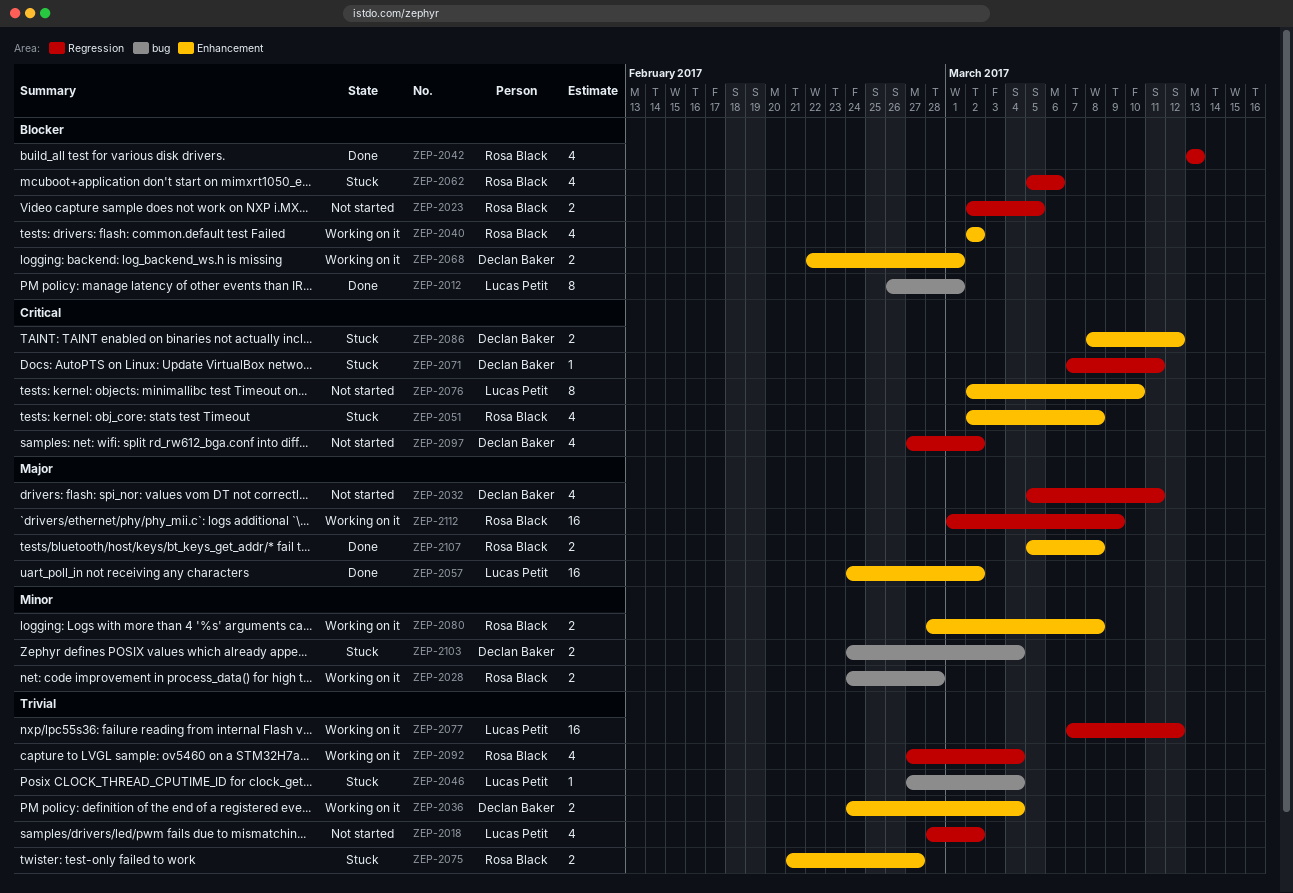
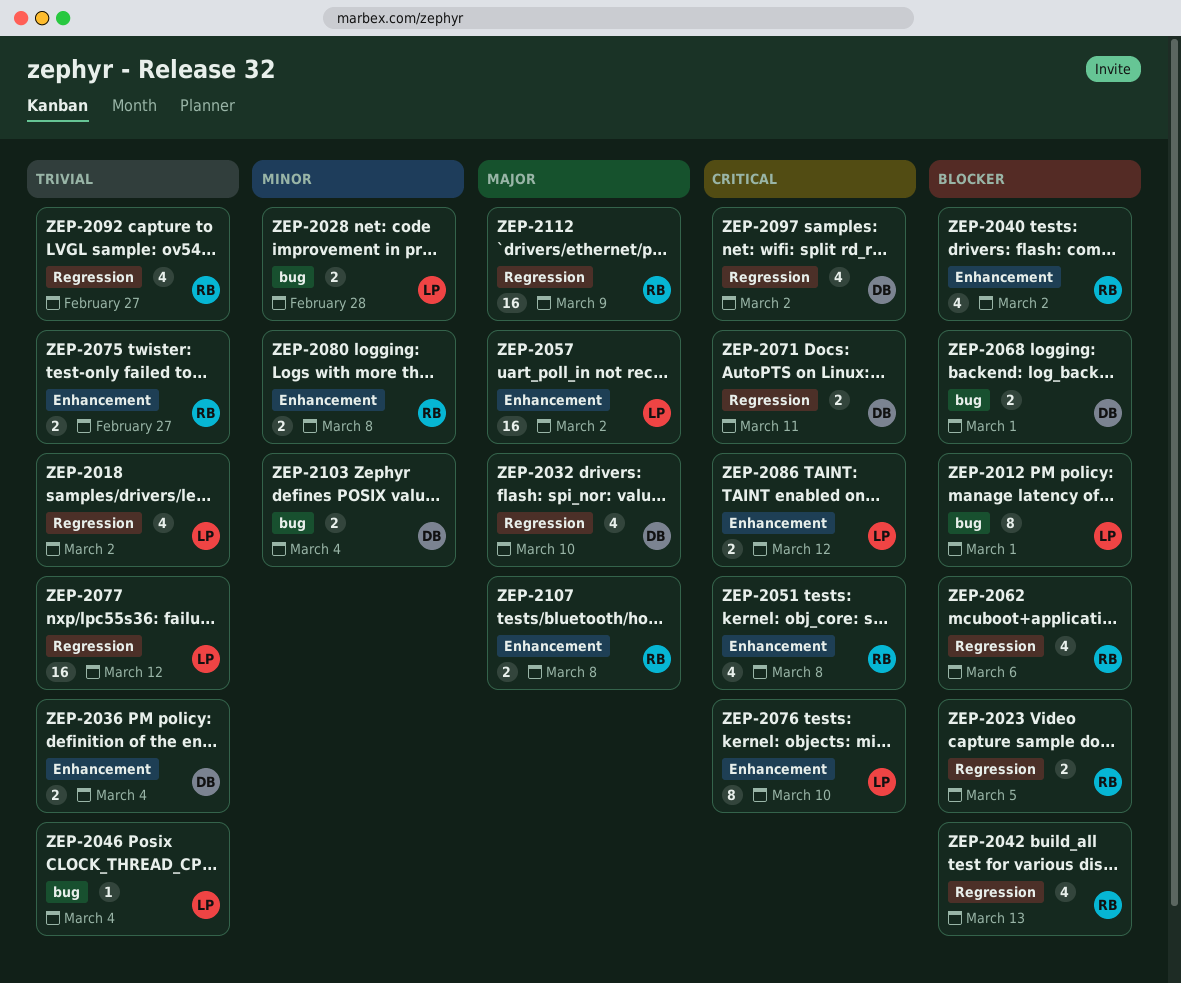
ZEP-2028, owner: Rosa Black -> Lucas Petit
ZEP-2032, due: Mar 11 -> Mar 10
ZEP-2068, label: Enhancement -> bug
ZEP-2071, estimate: 1 -> 2
ZEP-2086, owner: Declan Baker -> Lucas Petit
ZEP-2092, due: Mar 4 -> Feb 27

